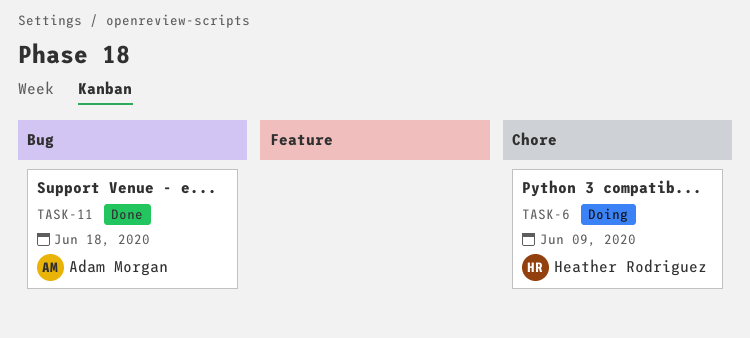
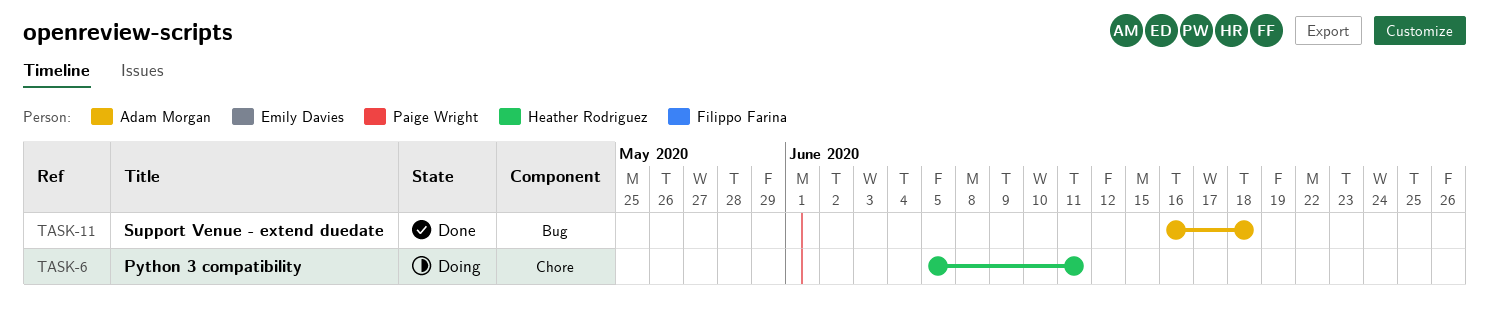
TASK-6, due: Jun 9 -> Jun 11

